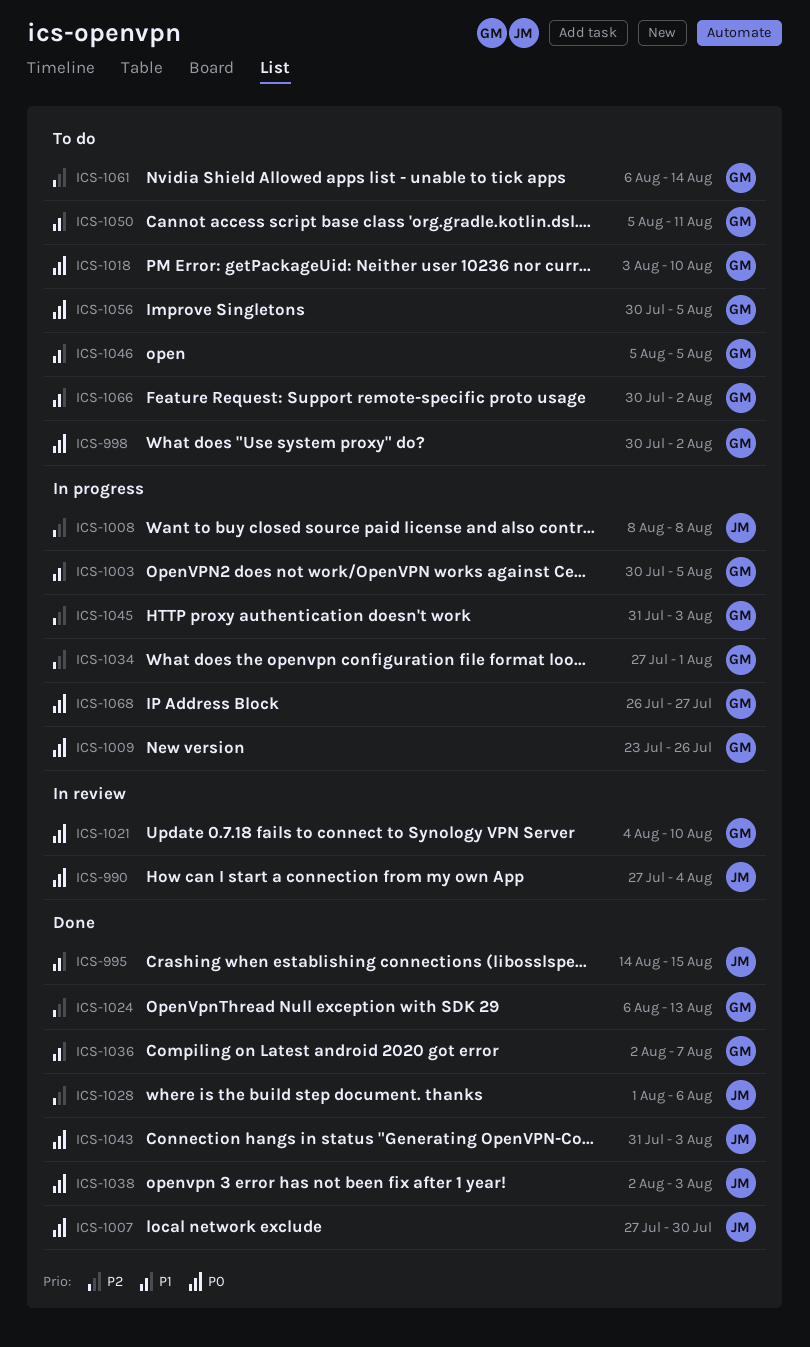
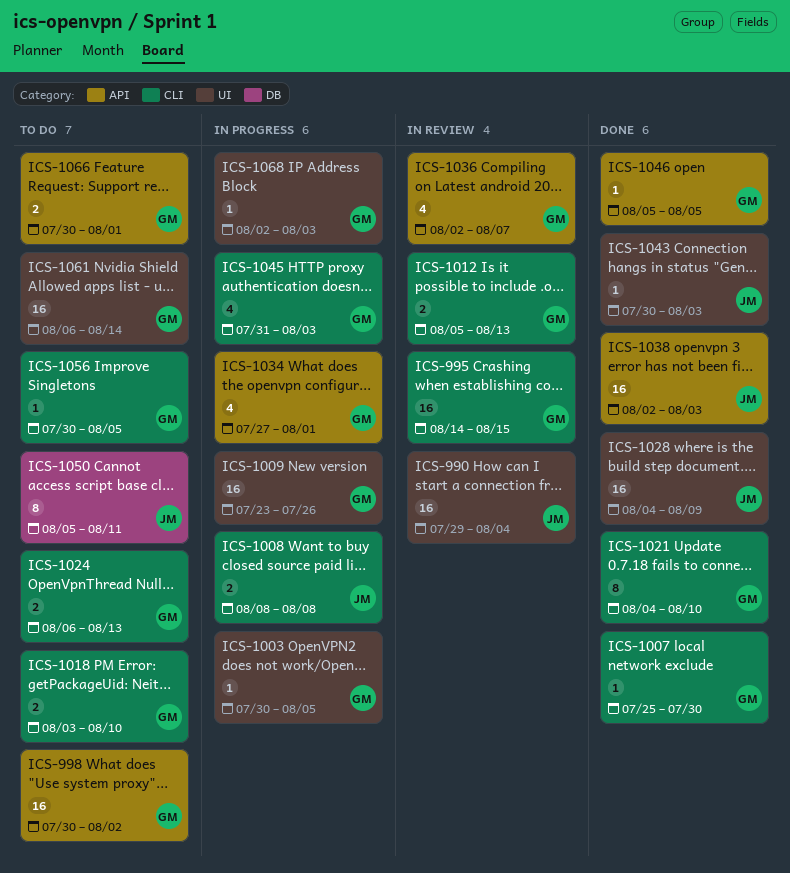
ICS-990, start: Jul 27 -> Jul 29
ICS-995, status: Done -> In review
ICS-995, owner: JM -> GM
ICS-1007, owner: JM -> GM
ICS-1007, start: Jul 27 -> Jul 25
ICS-1012: none -> present
ICS-1021, status: In review -> Done
ICS-1024, status: Done -> To do
ICS-1028, start: Aug 1 -> Aug 4
ICS-1028, due: Aug 6 -> Aug 9
ICS-1036, status: Done -> In review
ICS-1043, start: Jul 31 -> Jul 30
ICS-1046, status: To do -> Done
ICS-1050, owner: GM -> JM
ICS-1066, due: Aug 2 -> Aug 1
ICS-1068, start: Jul 26 -> Aug 2
ICS-1068, due: Jul 27 -> Aug 3

